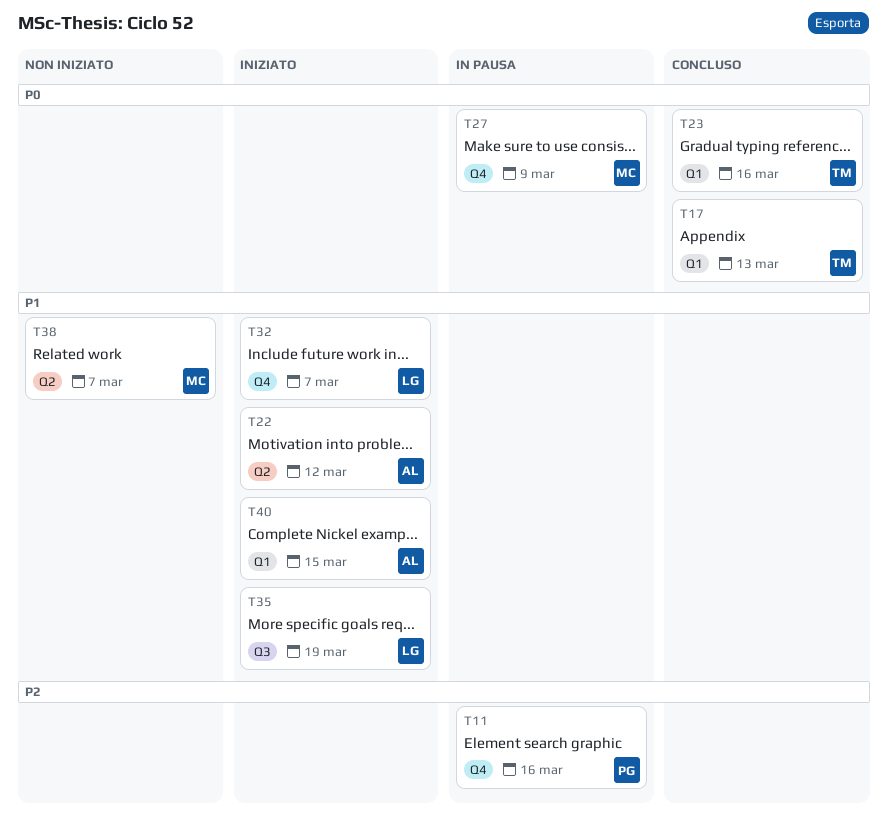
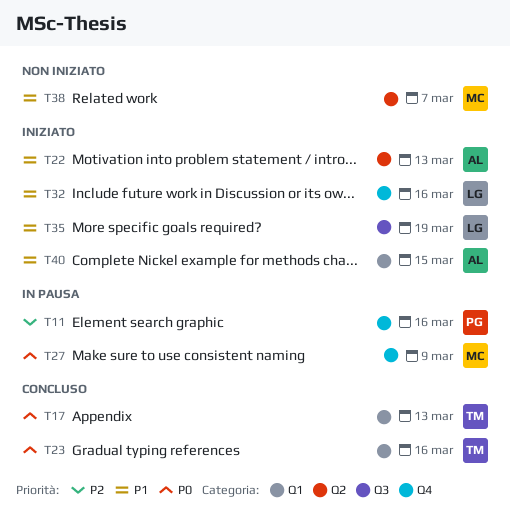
T22, due: Mar 12 -> Mar 13
T32, due: Mar 7 -> Mar 16

